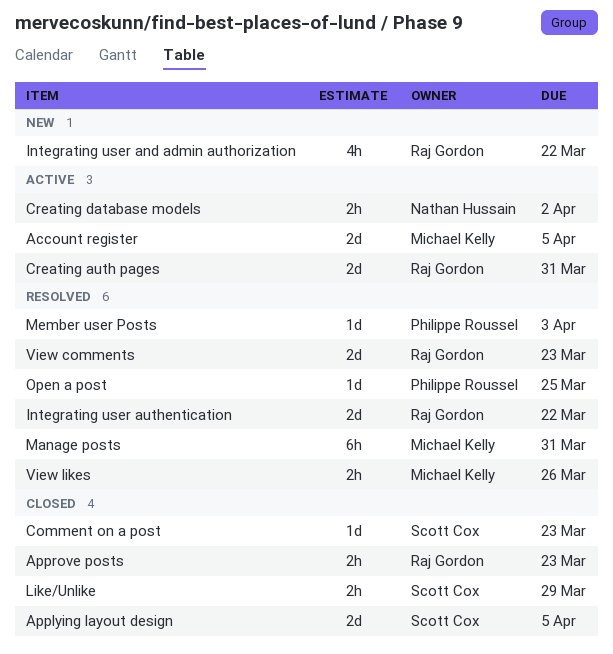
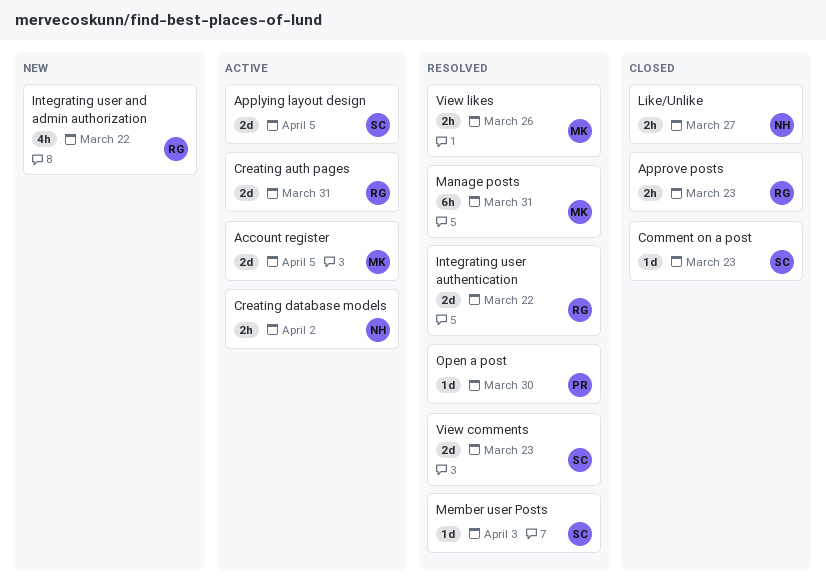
Applying layout design, status: Closed -> Active
Like/Unlike, owner: Scott Cox -> Nathan Hussain
Like/Unlike, due: Mar 29 -> Mar 27
Member user Posts, owner: Philippe Roussel -> Scott Cox
Open a post, due: Mar 25 -> Mar 30
View comments, owner: Raj Gordon -> Scott Cox

